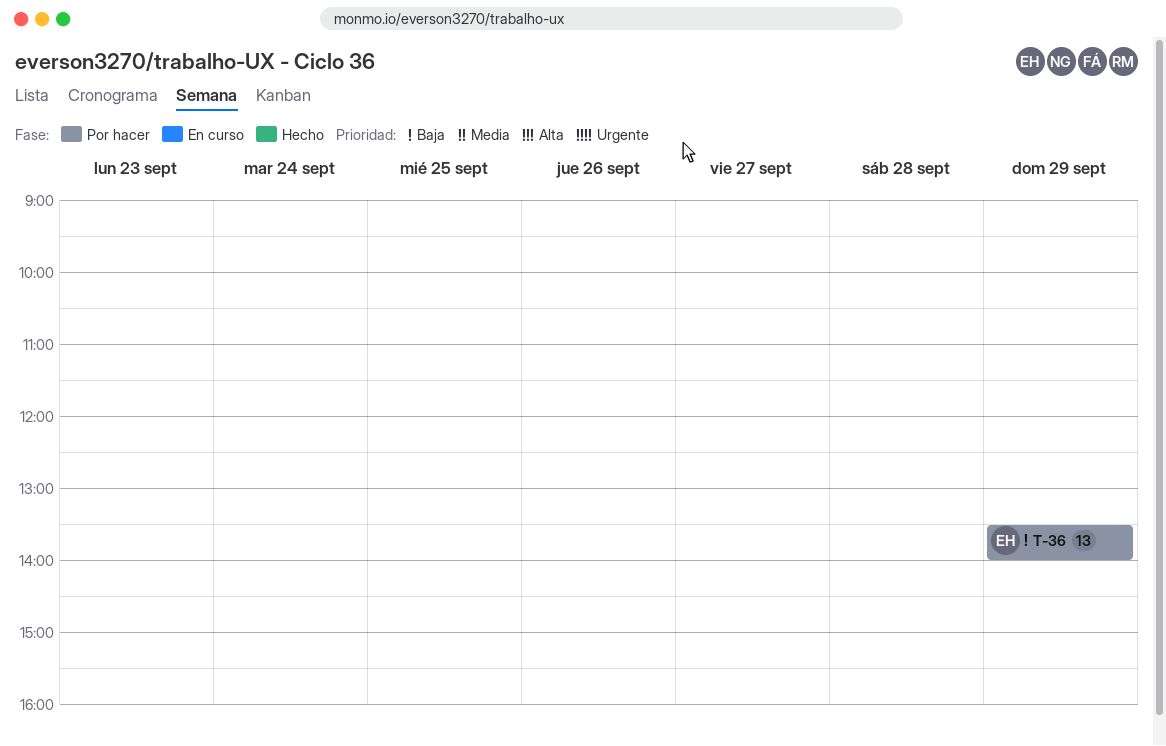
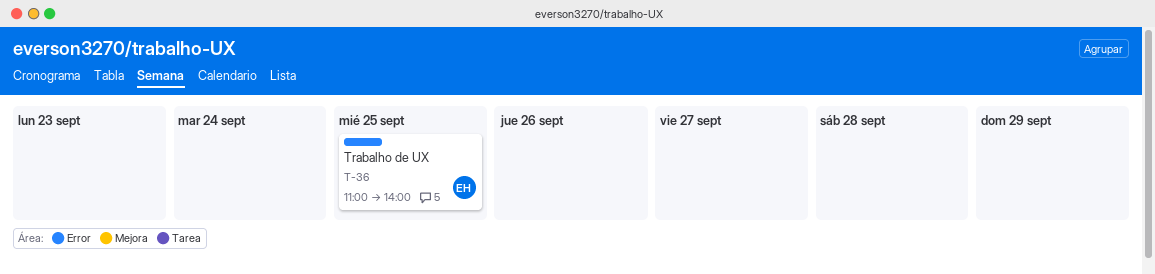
T-36, day: Sep 29 -> Sep 25
T-36, begins: 13:30 -> 11:00

